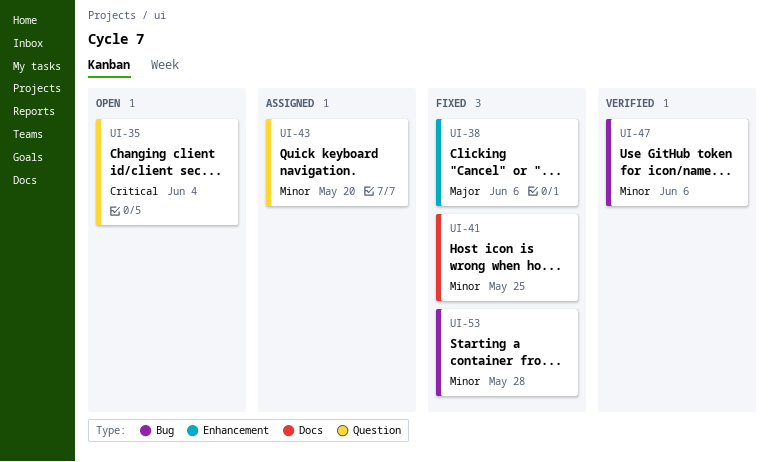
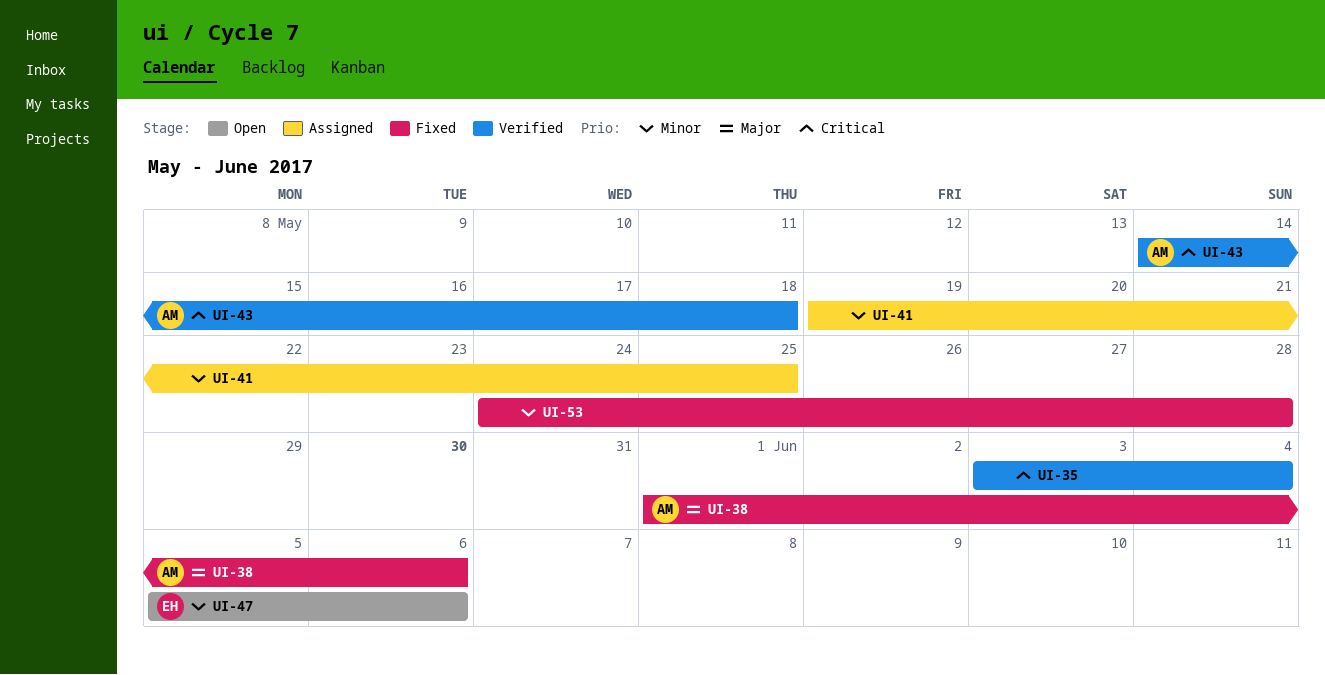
UI-35, status: Open -> Verified
UI-41, status: Fixed -> Assigned
UI-43, status: Assigned -> Verified
UI-43, priority: Minor -> Critical
UI-43, due: May 20 -> May 18
UI-47, status: Verified -> Open

